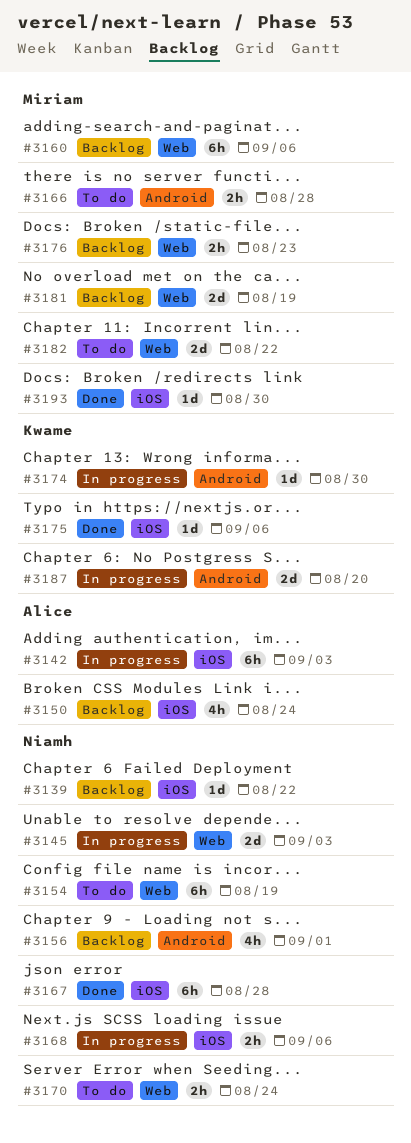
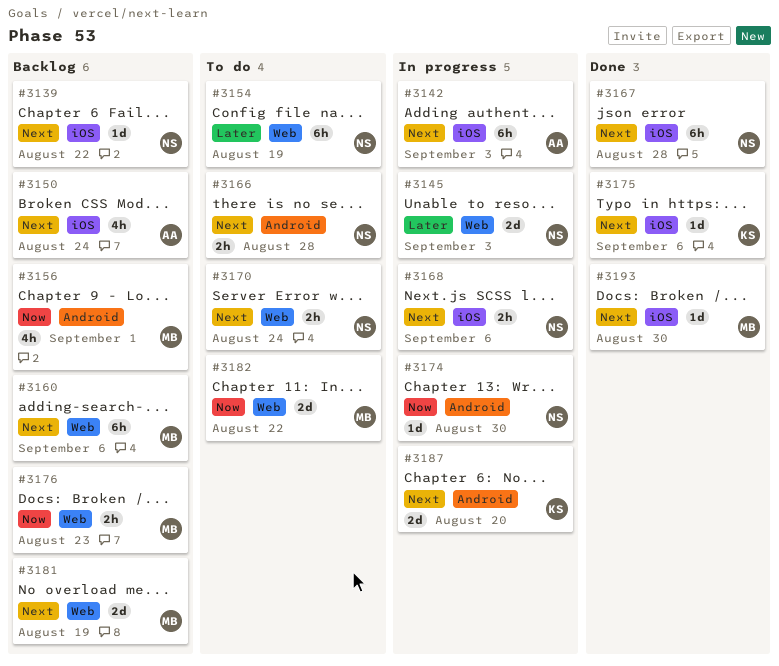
#3156, owner: Niamh -> Miriam
#3166, owner: Miriam -> Niamh
#3174, owner: Kwame -> Niamh

